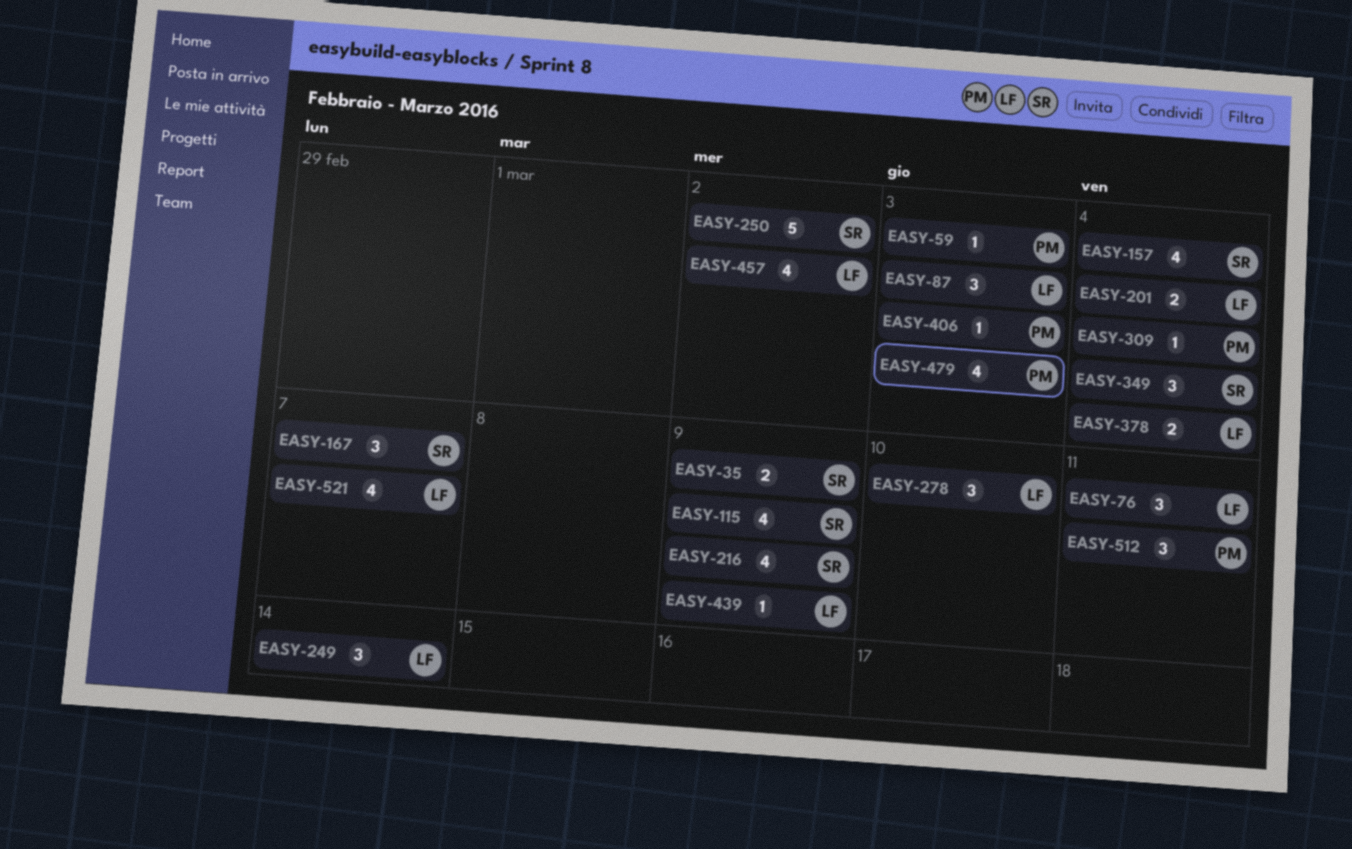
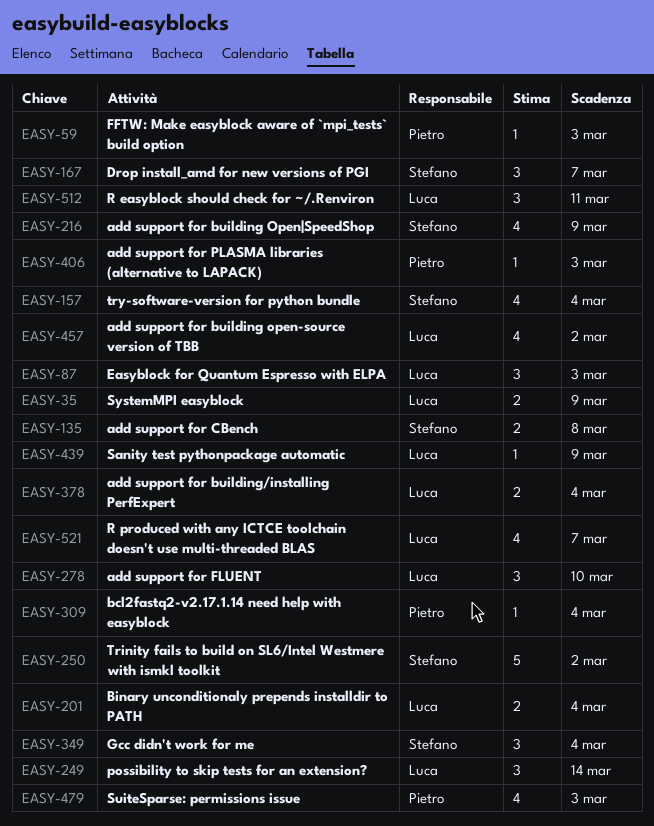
EASY-35, owner: Stefano -> Luca
EASY-76: present -> none
EASY-115: present -> none
EASY-135: none -> present
EASY-512, owner: Pietro -> Luca

